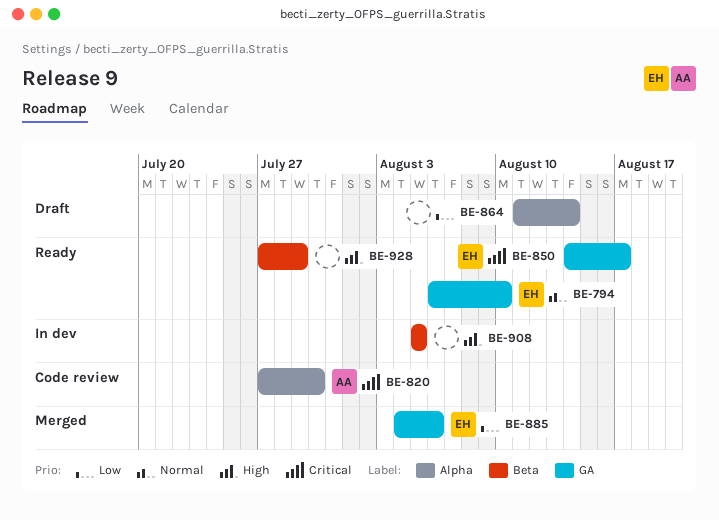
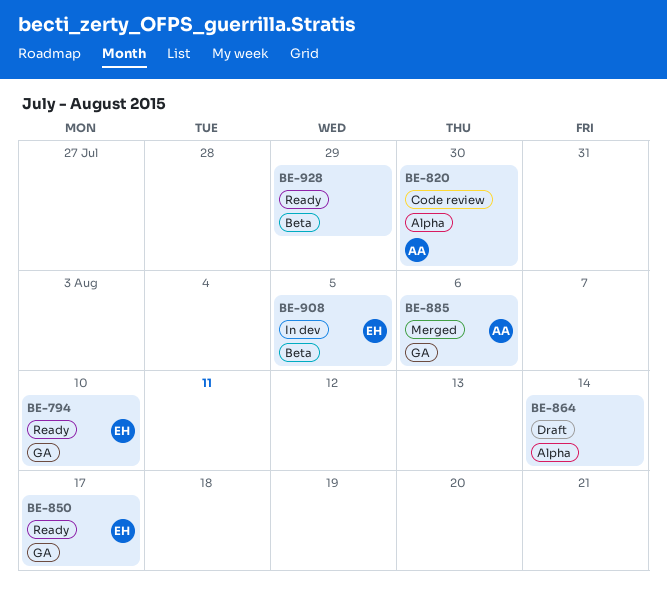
BE-885, owner: EH -> AA
BE-908, owner: none -> EH

